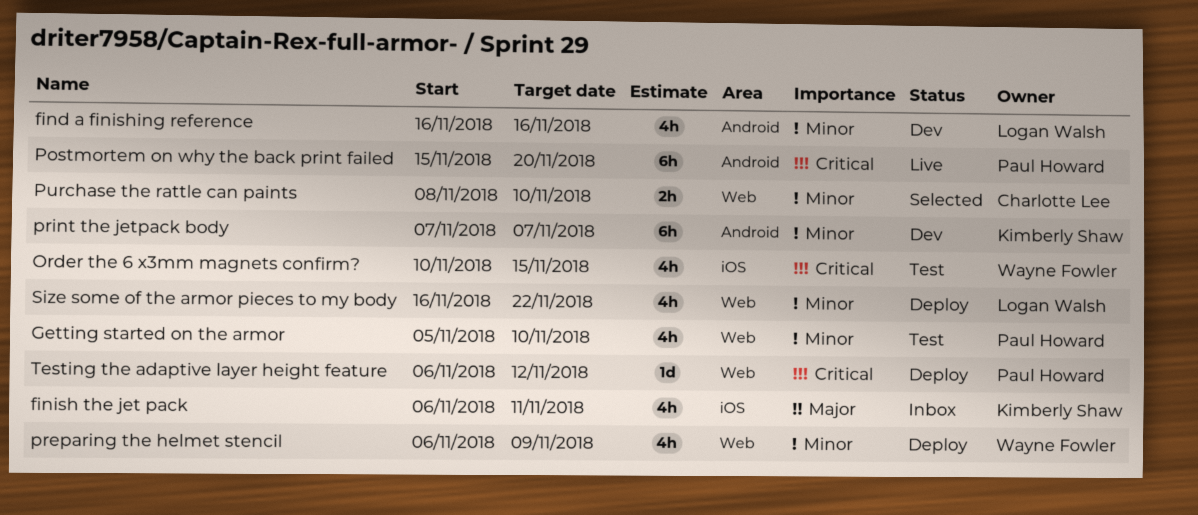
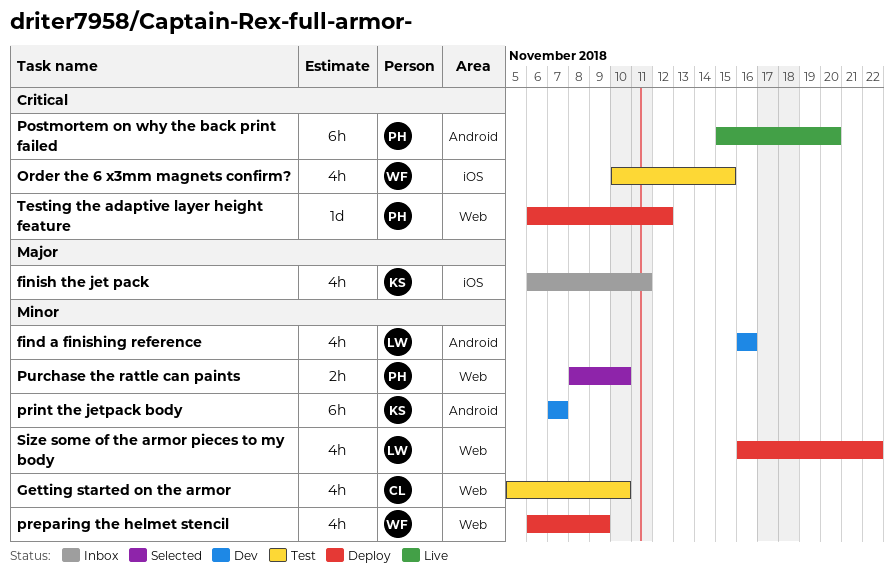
Getting started on the armor, owner: Paul Howard -> Charlotte Lee
Purchase the rattle can paints, owner: Charlotte Lee -> Paul Howard

